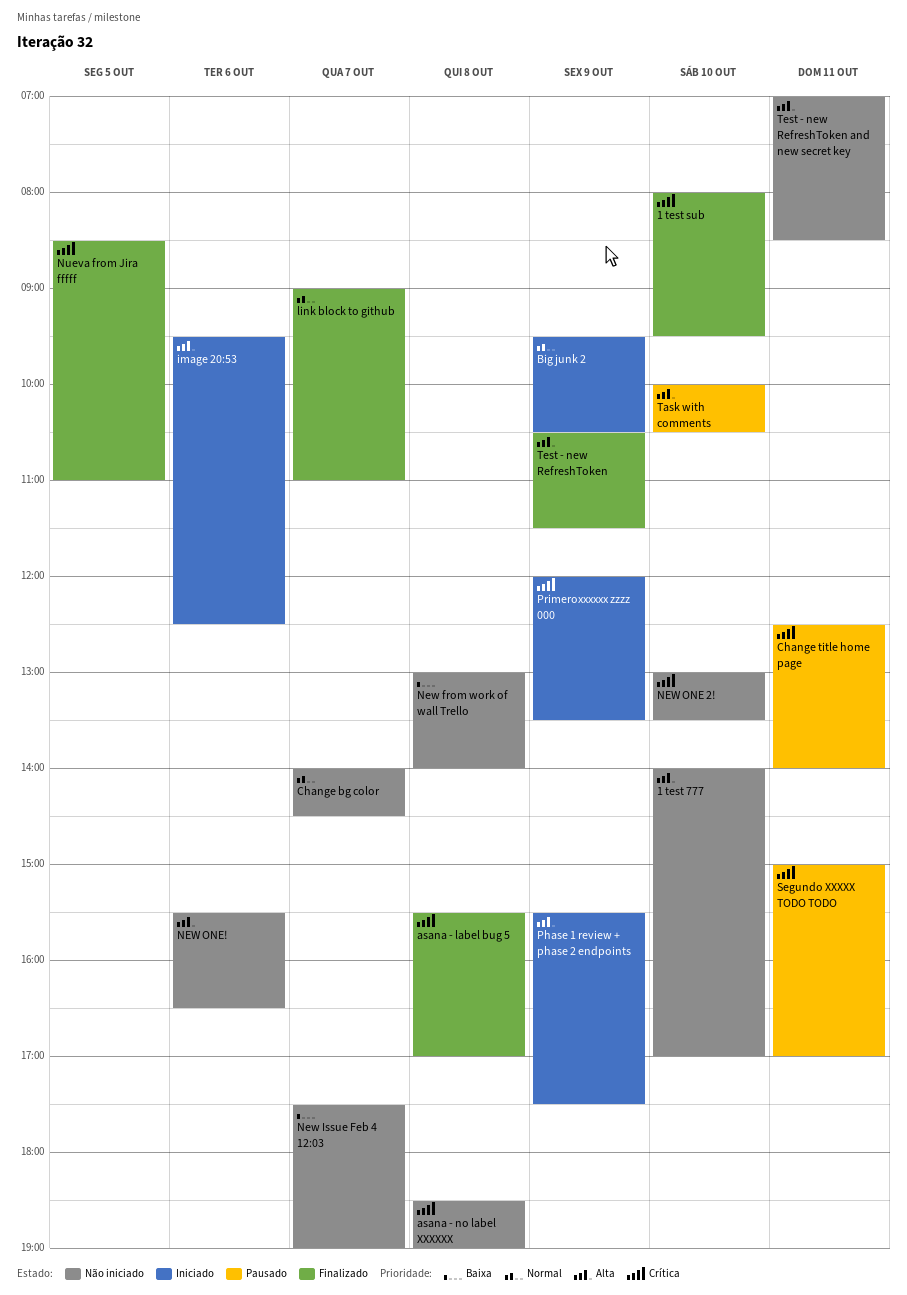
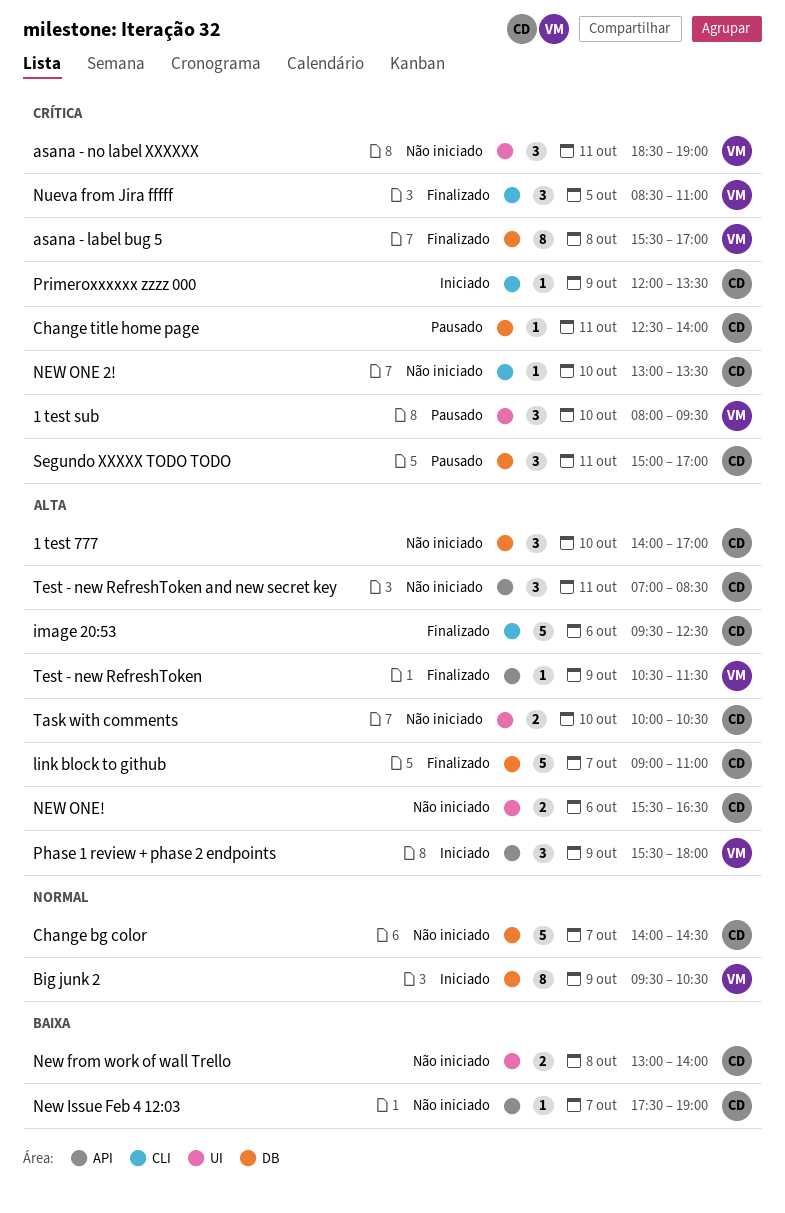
1 test sub, status: Finalizado -> Pausado
asana - no label XXXXXX, day: Oct 8 -> Oct 11
image 20:53, status: Iniciado -> Finalizado
link block to github, priority: Normal -> Alta
Phase 1 review + phase 2 endpoints, ends: 17:30 -> 18:00
Task with comments, status: Pausado -> Não iniciado

